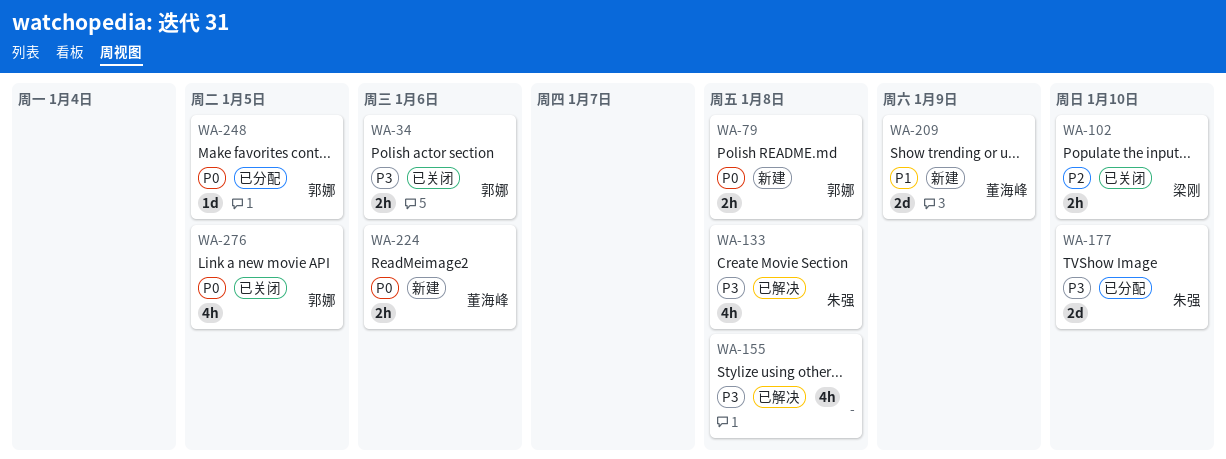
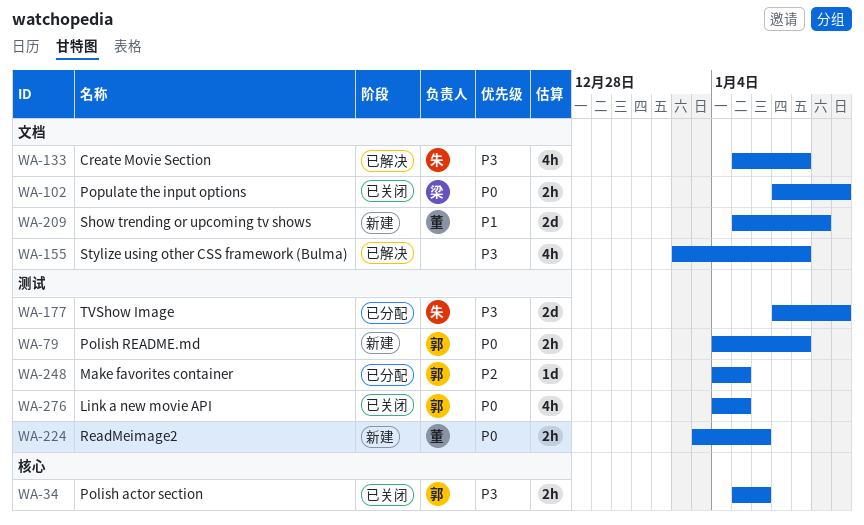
WA-102, priority: P2 -> P0
WA-248, priority: P0 -> P2

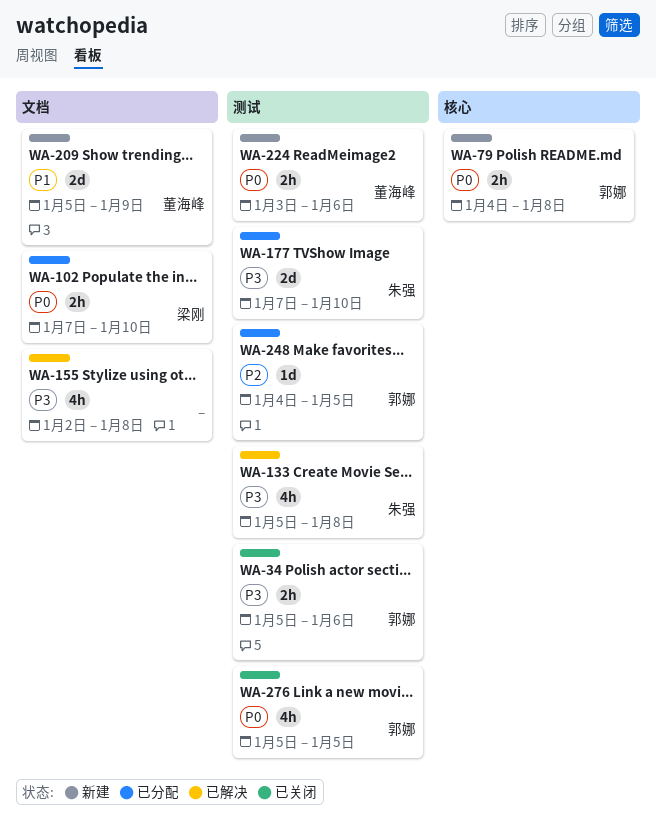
WA-34, label: 核心 -> 测试
WA-79, label: 测试 -> 核心
WA-102, status: 已关闭 -> 已分配
WA-133, label: 文档 -> 测试
WA-276, start: Jan 4 -> Jan 5

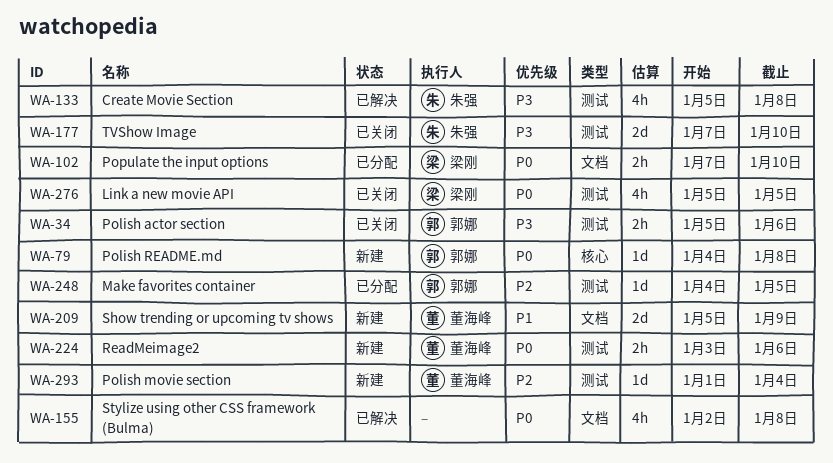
WA-79, estimate: 2h -> 1d
WA-155, priority: P3 -> P0
WA-177, status: 已分配 -> 已关闭
WA-276, owner: 郭娜 -> 梁刚
WA-293: none -> present

